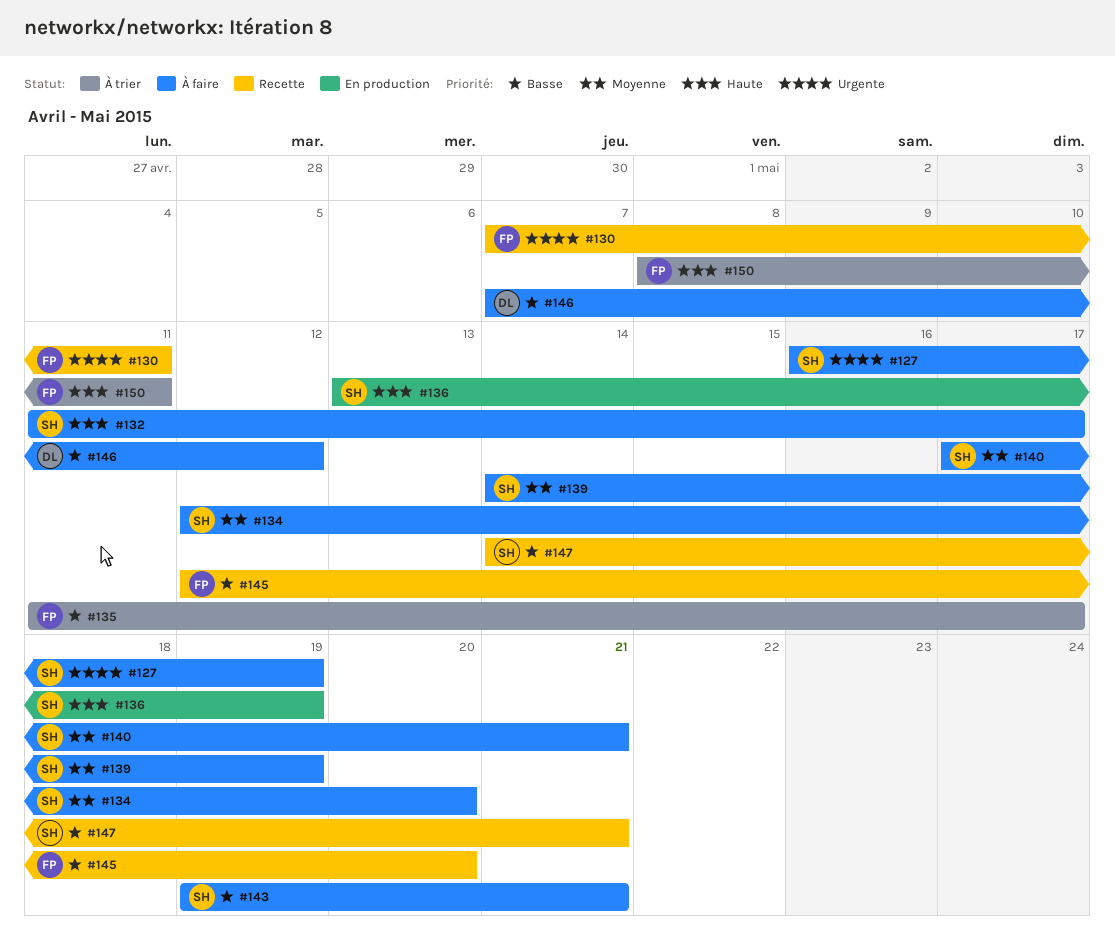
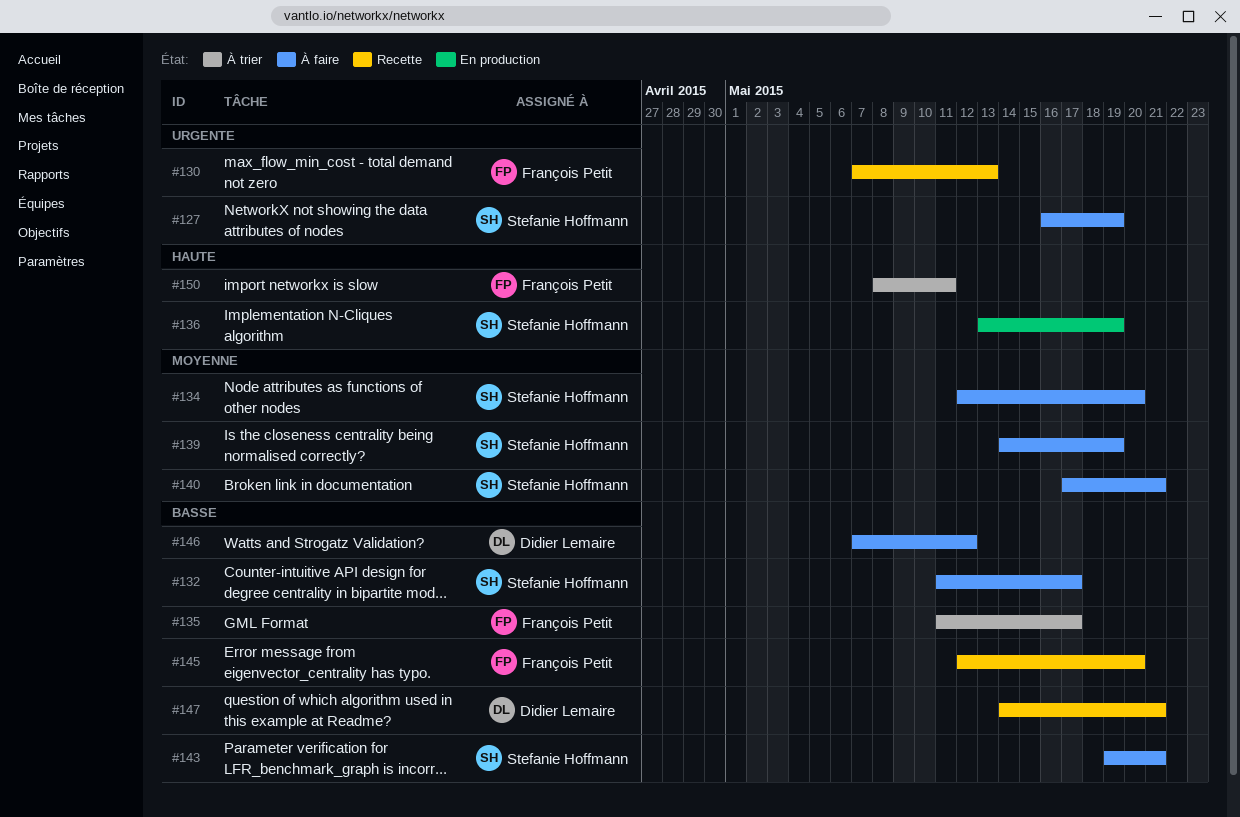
#130, due: May 11 -> May 13
#132, priority: Haute -> Basse
#147, owner: Stefanie Hoffmann -> Didier Lemaire

